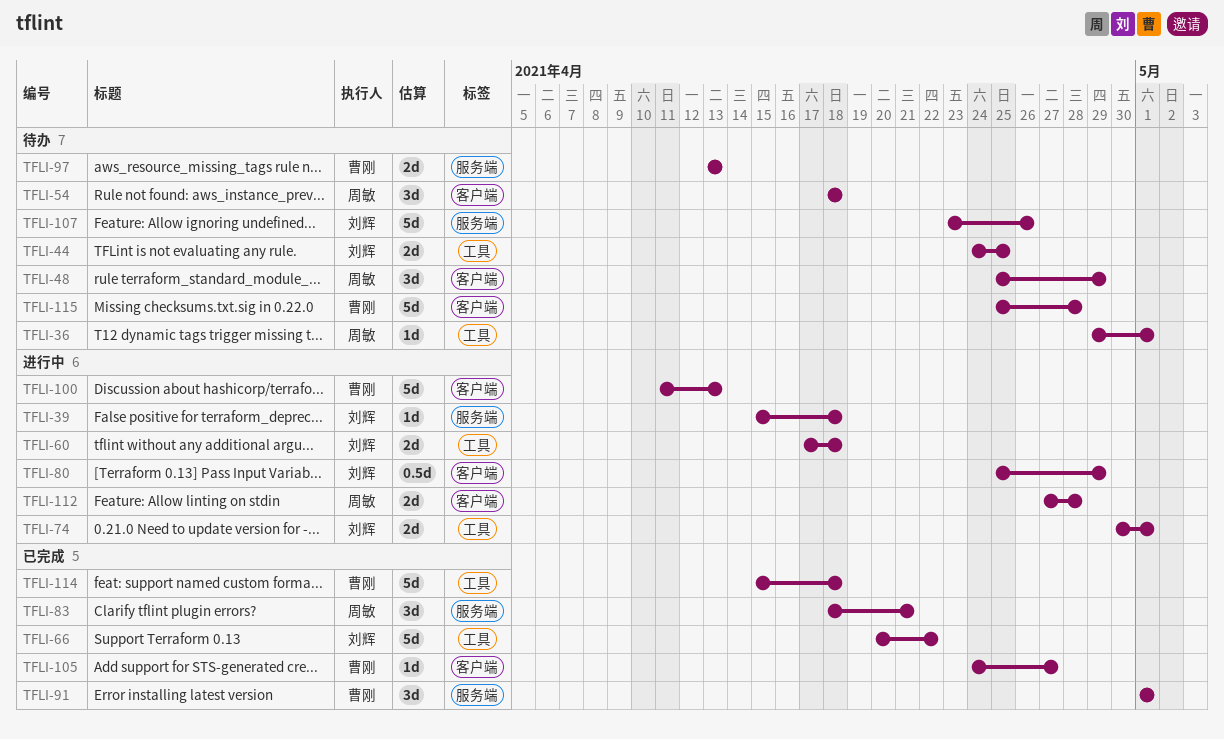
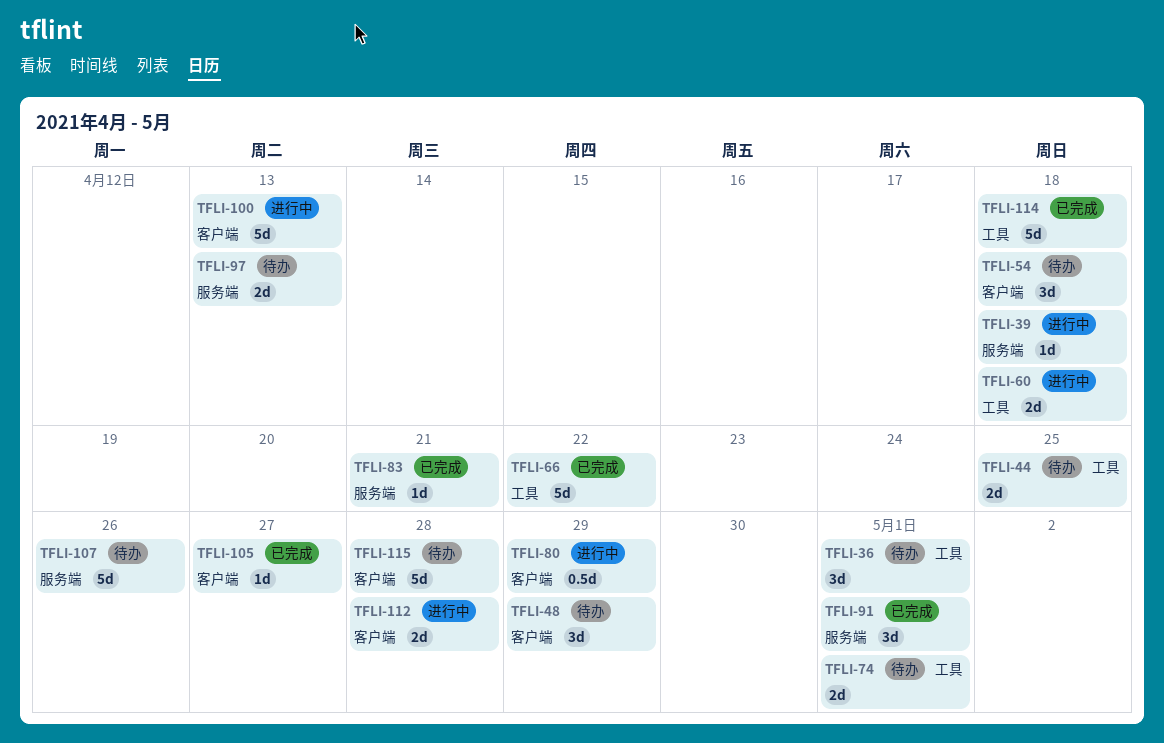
TFLI-36, estimate: 1d -> 3d
TFLI-74, status: 进行中 -> 待办
TFLI-83, estimate: 3d -> 1d

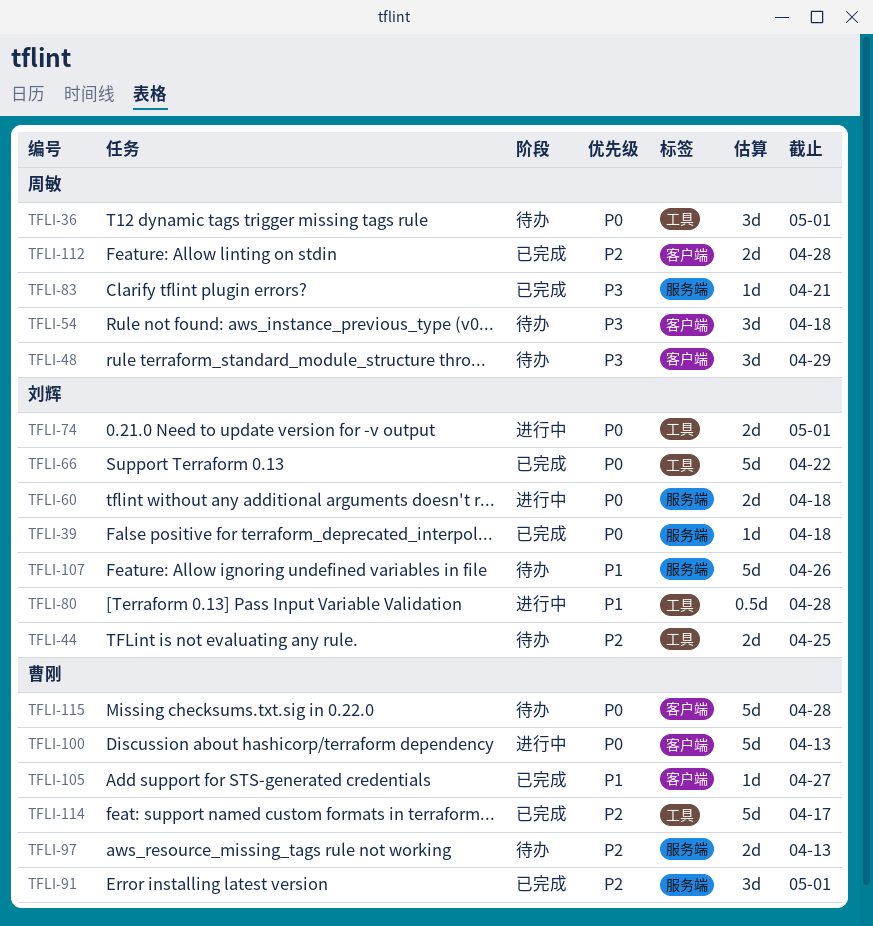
TFLI-39, status: 进行中 -> 已完成
TFLI-60, label: 工具 -> 服务端
TFLI-74, status: 待办 -> 进行中
TFLI-80, label: 客户端 -> 工具
TFLI-80, due: Apr 29 -> Apr 28
TFLI-112, status: 进行中 -> 已完成
TFLI-114, due: Apr 18 -> Apr 17

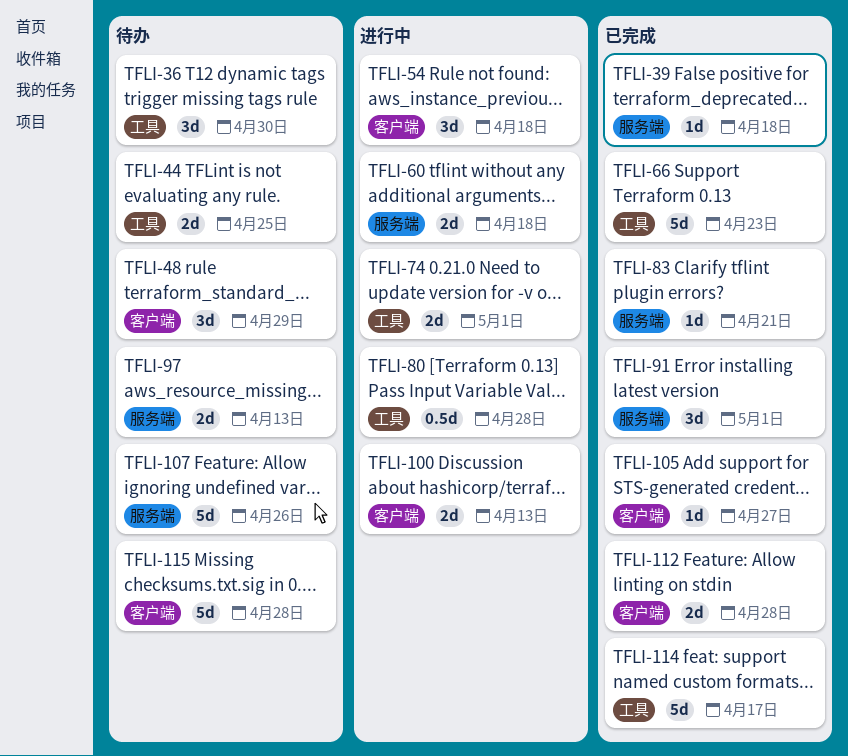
TFLI-36, due: May 1 -> Apr 30
TFLI-54, status: 待办 -> 进行中
TFLI-66, due: Apr 22 -> Apr 23
TFLI-100, estimate: 5d -> 2d

